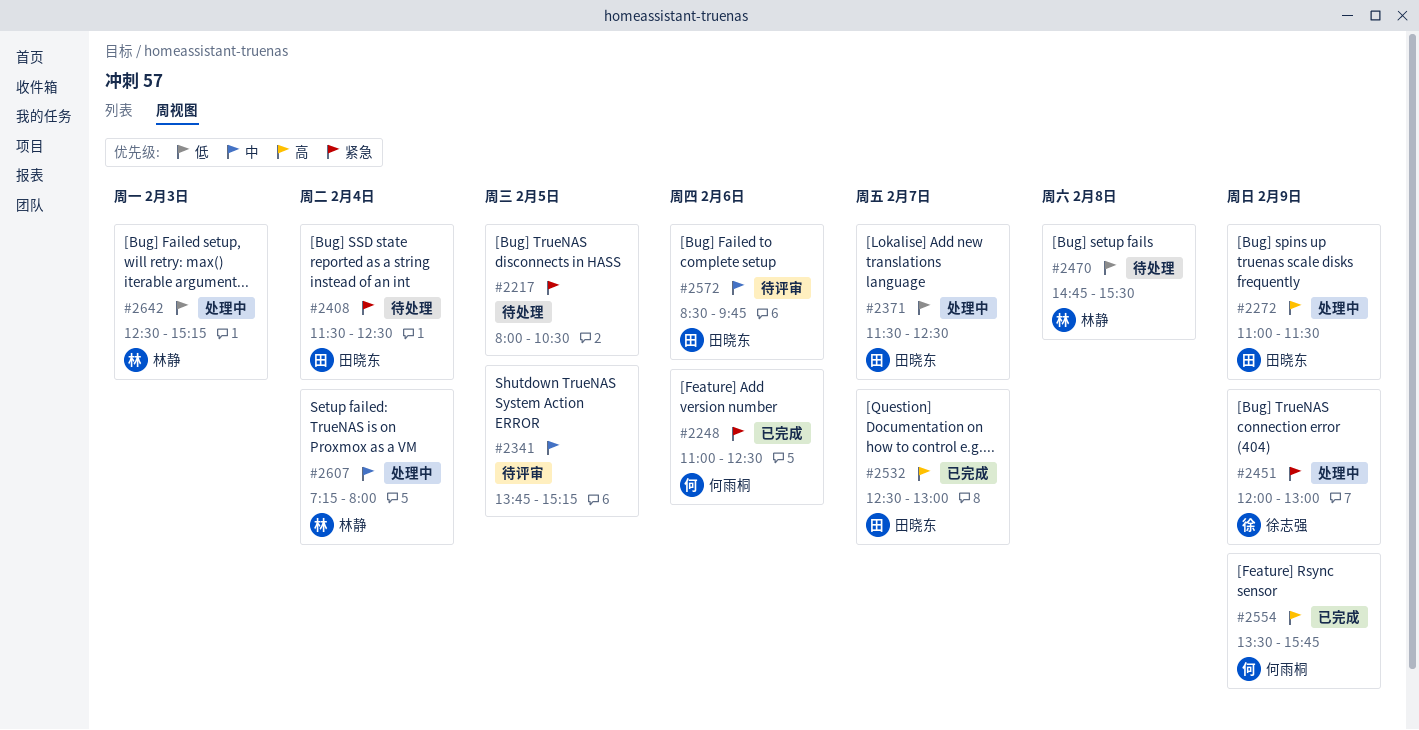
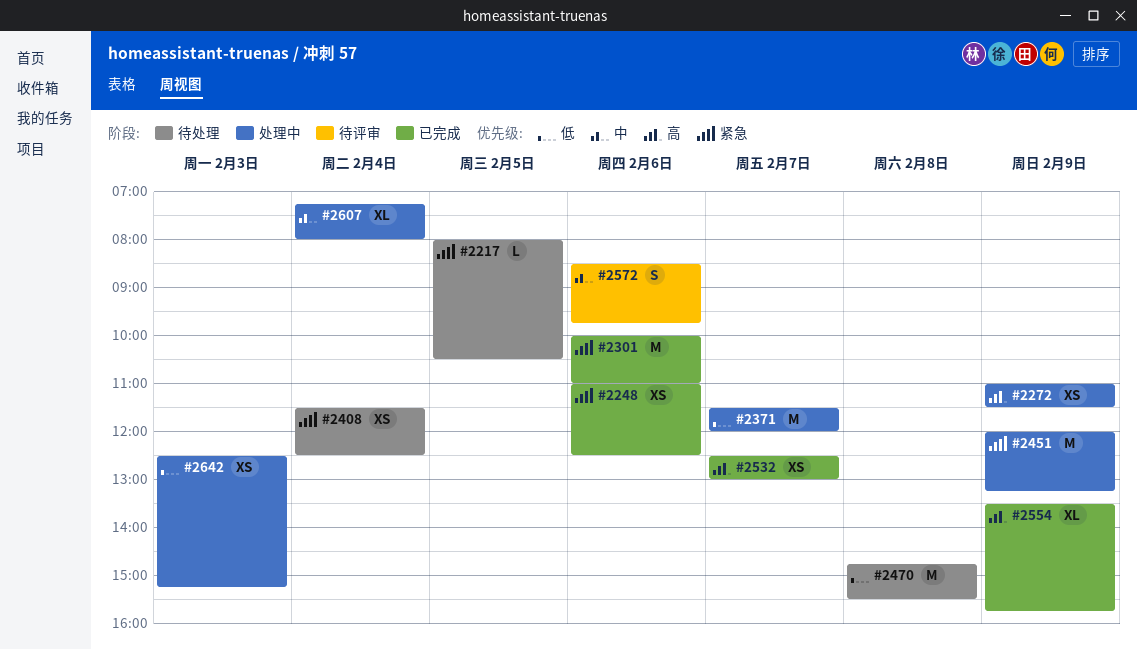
#2301: none -> present
#2341: present -> none
#2371, ends: 12:30 -> 12:00
#2451, ends: 13:00 -> 13:15

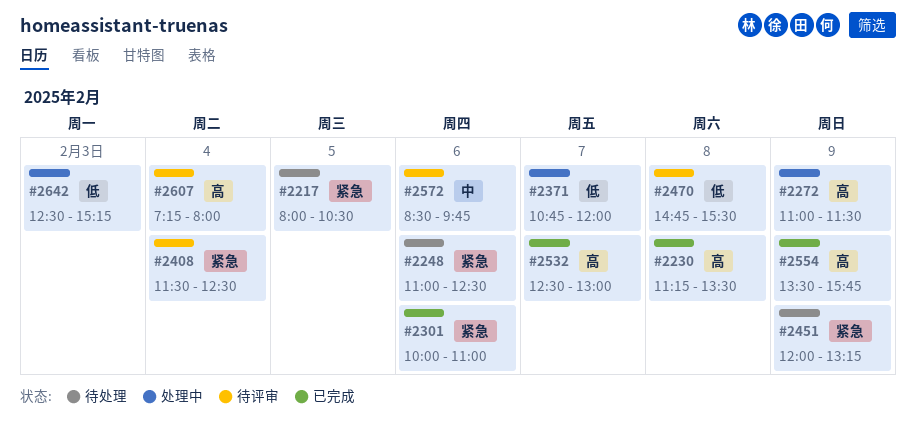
#2230: none -> present
#2248, status: 已完成 -> 待处理
#2371, begins: 11:30 -> 10:45
#2408, status: 待处理 -> 待评审
#2451, status: 处理中 -> 待处理
#2470, status: 待处理 -> 待评审
#2607, status: 处理中 -> 待评审
#2607, priority: 中 -> 高

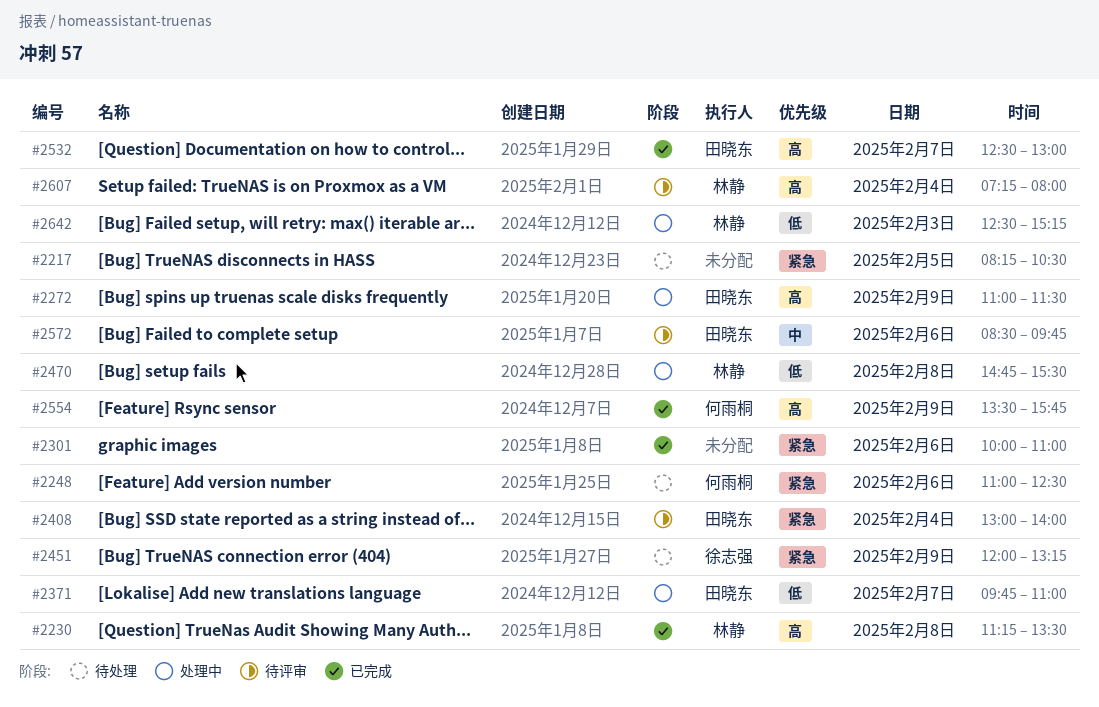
#2217, begins: 08:00 -> 08:15
#2371, begins: 10:45 -> 09:45
#2371, ends: 12:00 -> 11:00
#2408, begins: 11:30 -> 13:00
#2408, ends: 12:30 -> 14:00
#2470, status: 待评审 -> 处理中

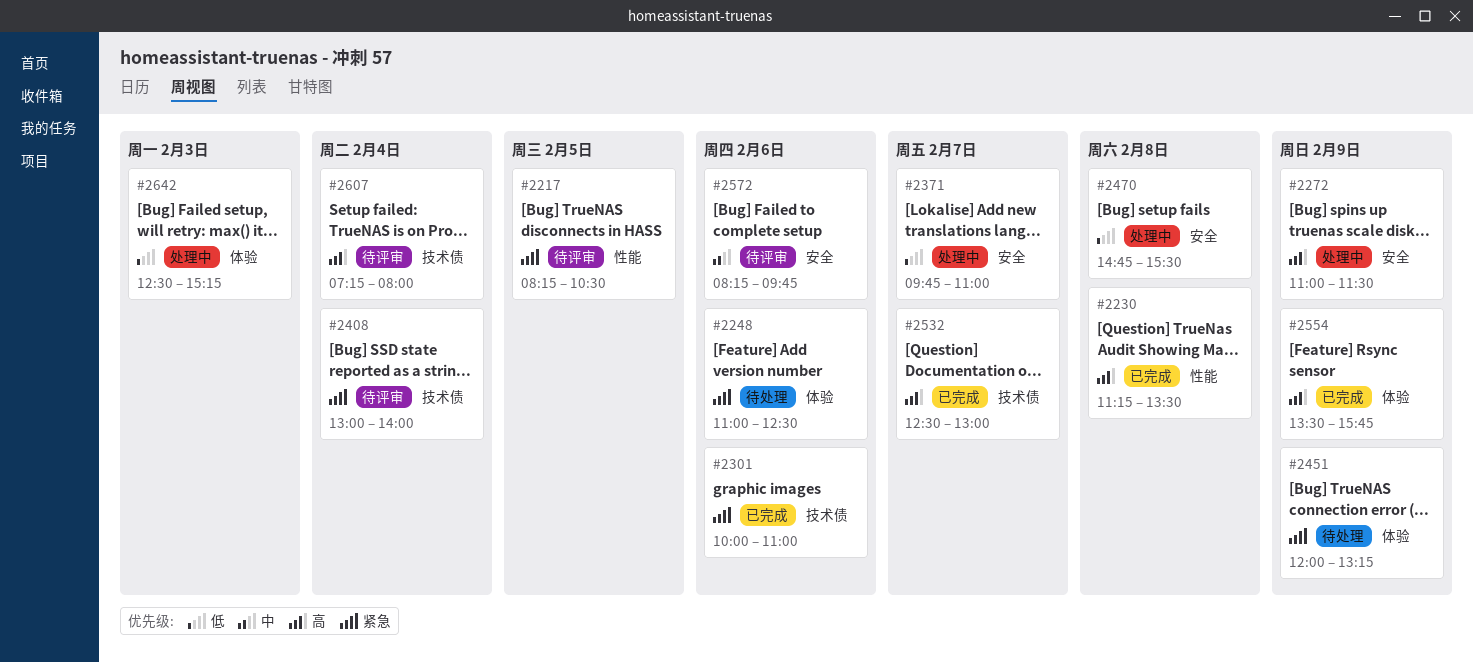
#2217, status: 待处理 -> 待评审
#2572, begins: 08:30 -> 08:15

